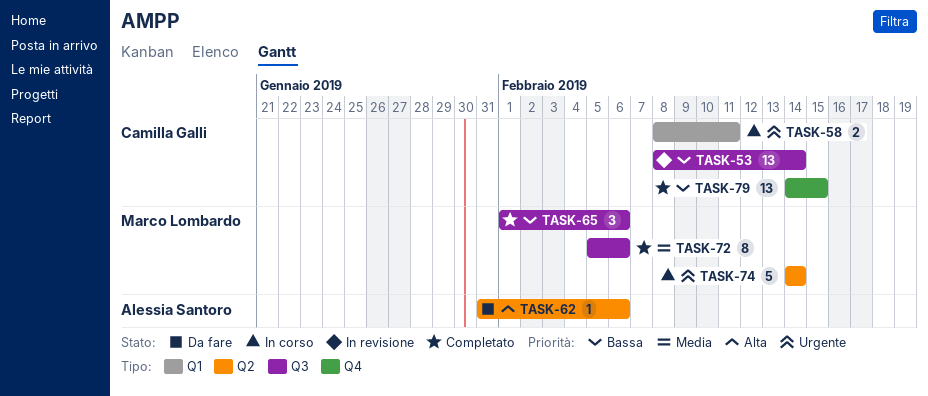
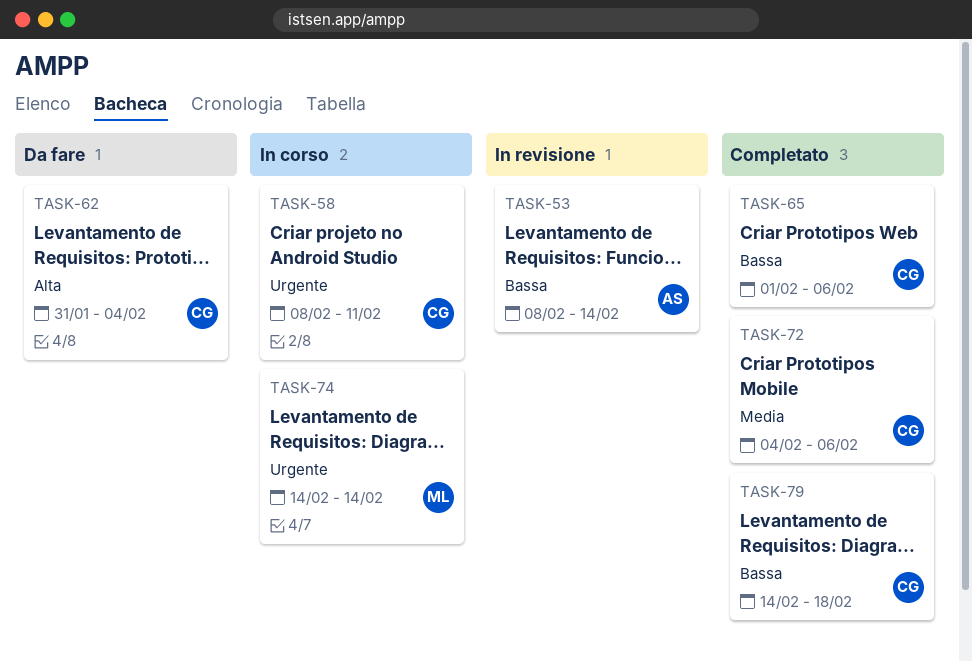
TASK-53, owner: Camilla Galli -> Alessia Santoro
TASK-62, owner: Alessia Santoro -> Camilla Galli
TASK-62, due: Feb 6 -> Feb 4
TASK-65, owner: Marco Lombardo -> Camilla Galli
TASK-72, owner: Marco Lombardo -> Camilla Galli
TASK-72, start: Feb 5 -> Feb 4
TASK-79, due: Feb 15 -> Feb 18

